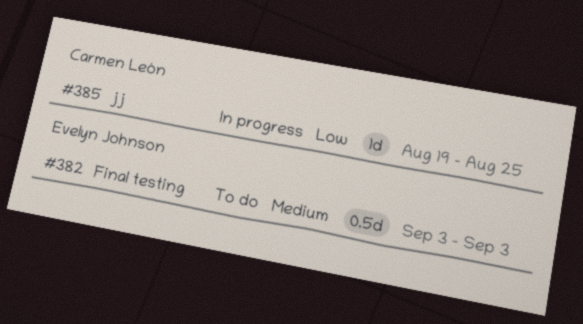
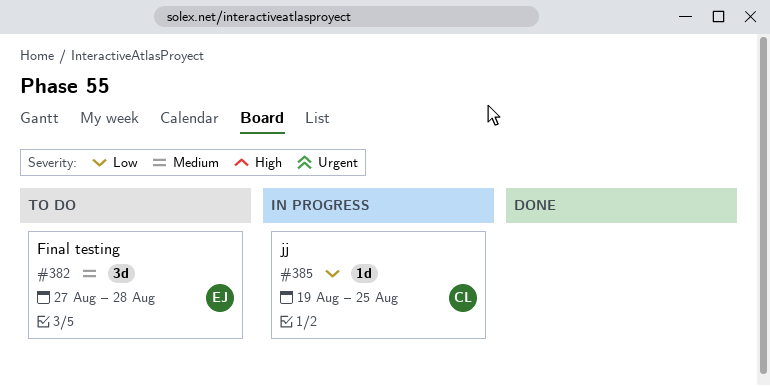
#382, estimate: 0.5d -> 3d
#382, start: Sep 3 -> Aug 27
#382, due: Sep 3 -> Aug 28

